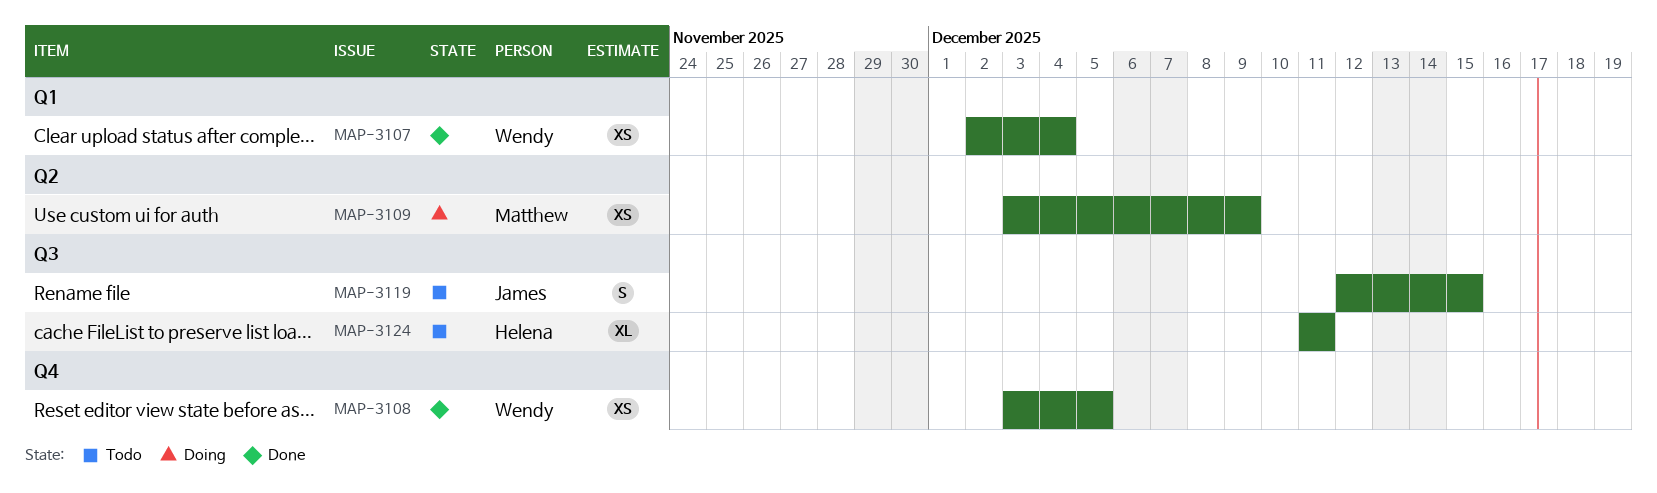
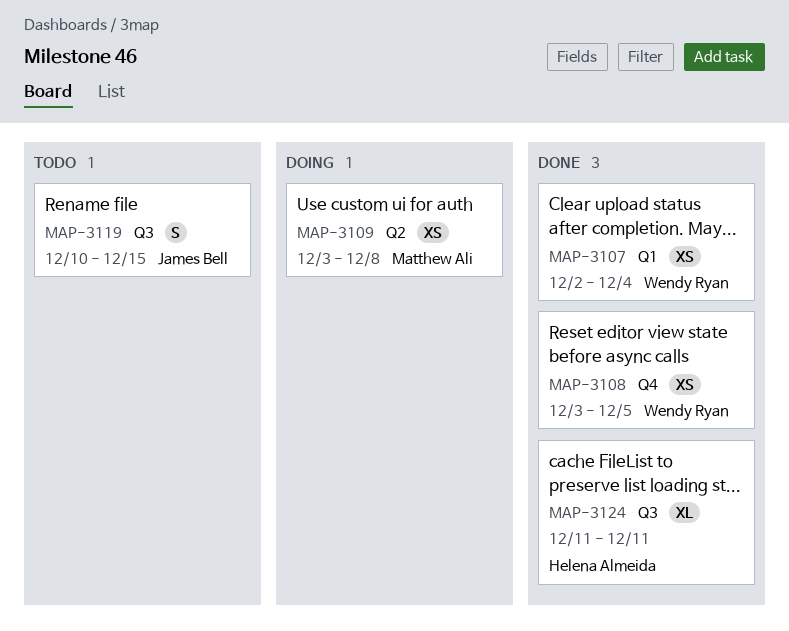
MAP-3109, due: Dec 9 -> Dec 8
MAP-3119, start: Dec 12 -> Dec 10
MAP-3124, status: Todo -> Done

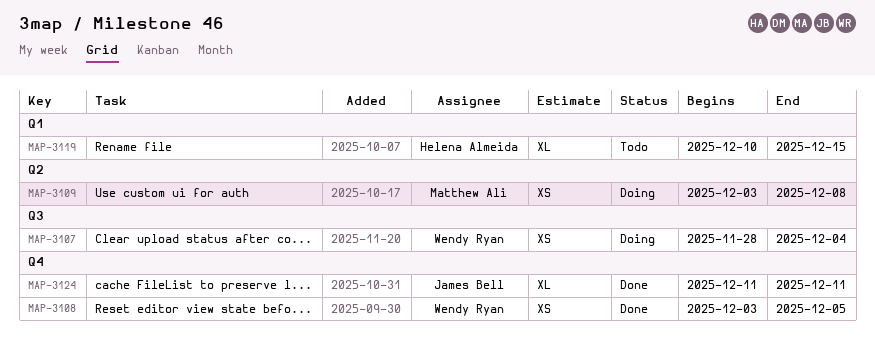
MAP-3107, status: Done -> Doing
MAP-3107, label: Q1 -> Q3
MAP-3107, start: Dec 2 -> Nov 28
MAP-3119, owner: James Bell -> Helena Almeida
MAP-3119, label: Q3 -> Q1
MAP-3119, estimate: S -> XL
MAP-3124, owner: Helena Almeida -> James Bell
MAP-3124, label: Q3 -> Q4

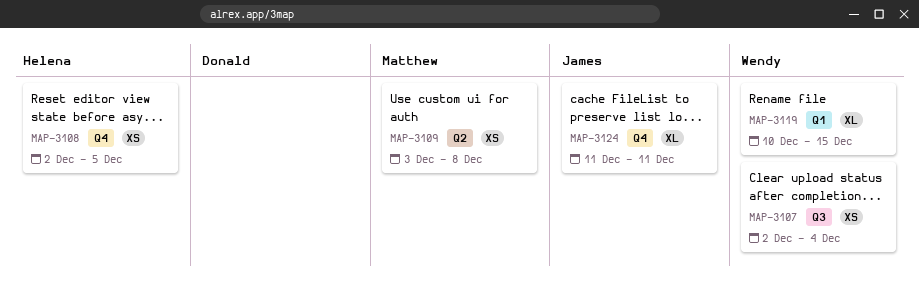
MAP-3107, start: Nov 28 -> Dec 2
MAP-3108, owner: Wendy Ryan -> Helena Almeida
MAP-3108, start: Dec 3 -> Dec 2
MAP-3119, owner: Helena Almeida -> Wendy Ryan

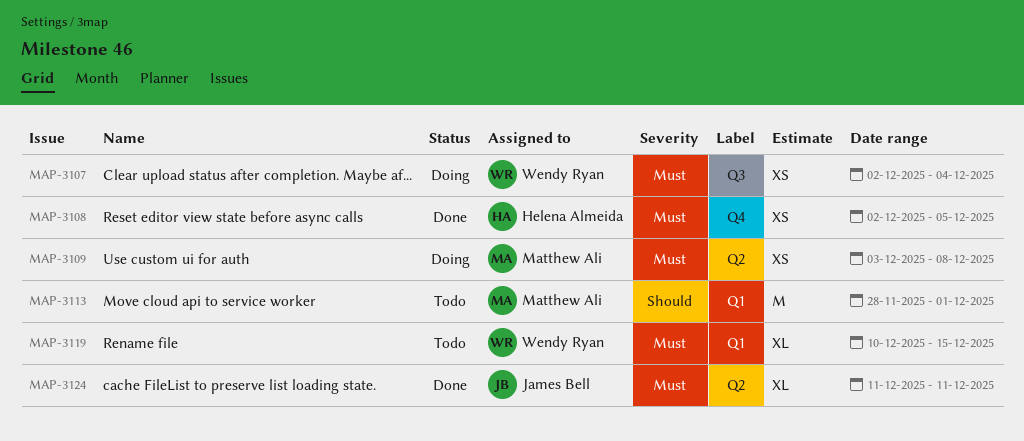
MAP-3113: none -> present
MAP-3124, label: Q4 -> Q2

